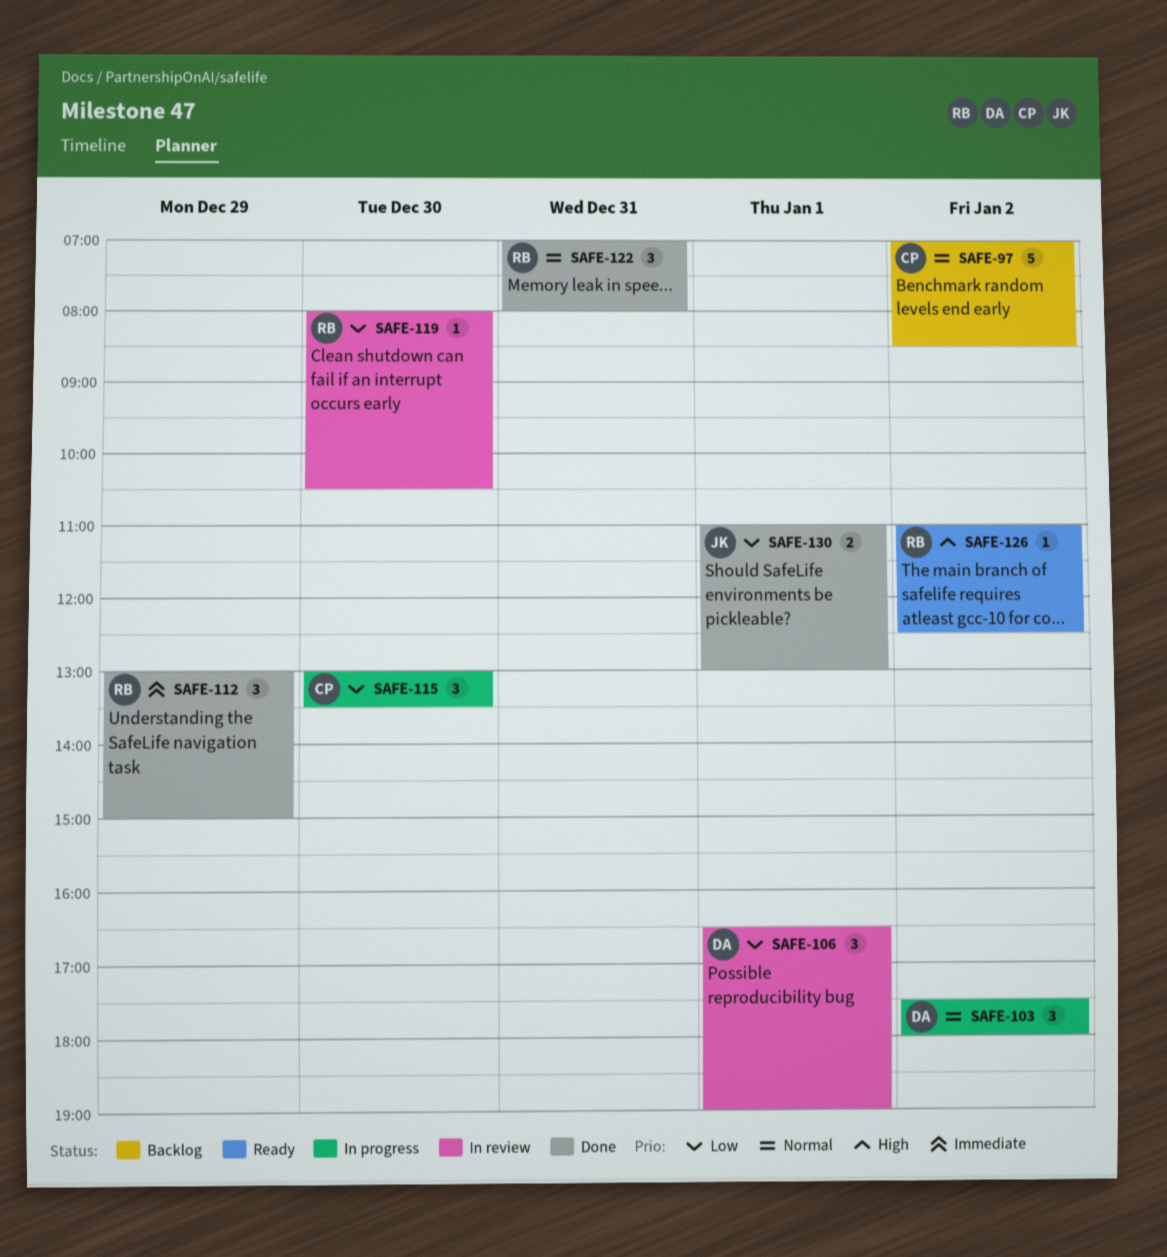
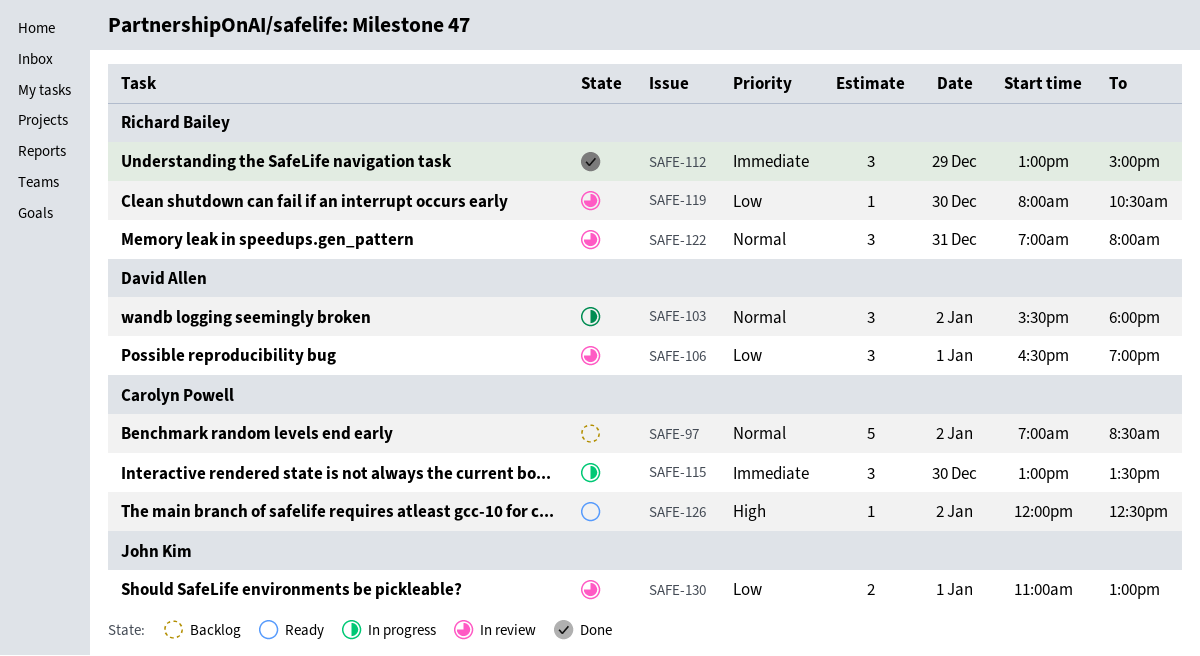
SAFE-103, begins: 17:30 -> 15:30
SAFE-115, priority: Low -> Immediate
SAFE-122, status: Done -> In review
SAFE-126, owner: Richard Bailey -> Carolyn Powell
SAFE-126, begins: 11:00 -> 12:00
SAFE-130, status: Done -> In review

